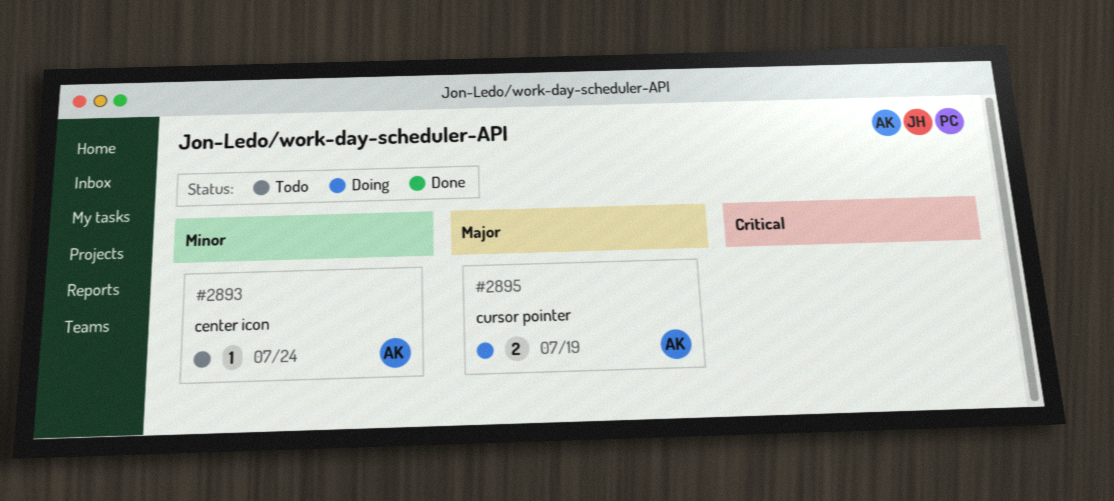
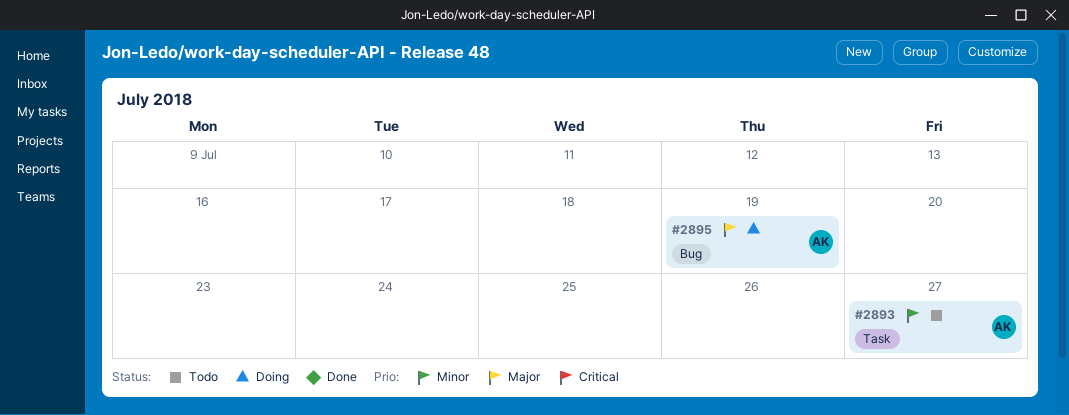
#2893, due: Jul 24 -> Jul 27

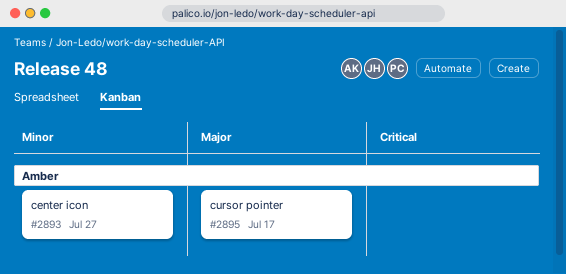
#2895, due: Jul 19 -> Jul 17

